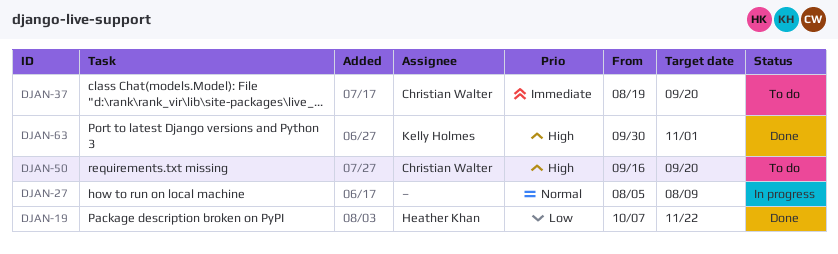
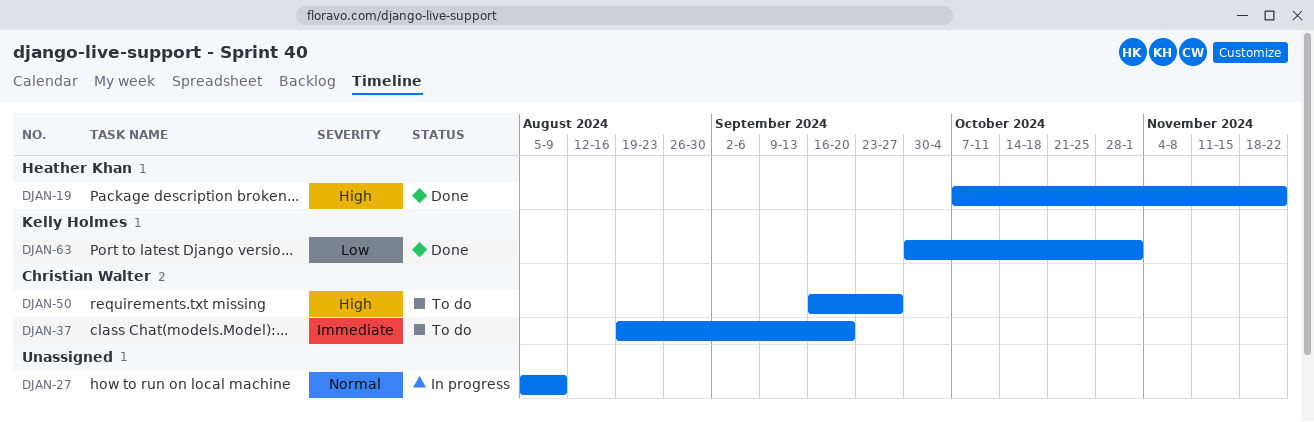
DJAN-19, priority: Low -> High
DJAN-50, due: Sep 20 -> Sep 27
DJAN-63, priority: High -> Low

